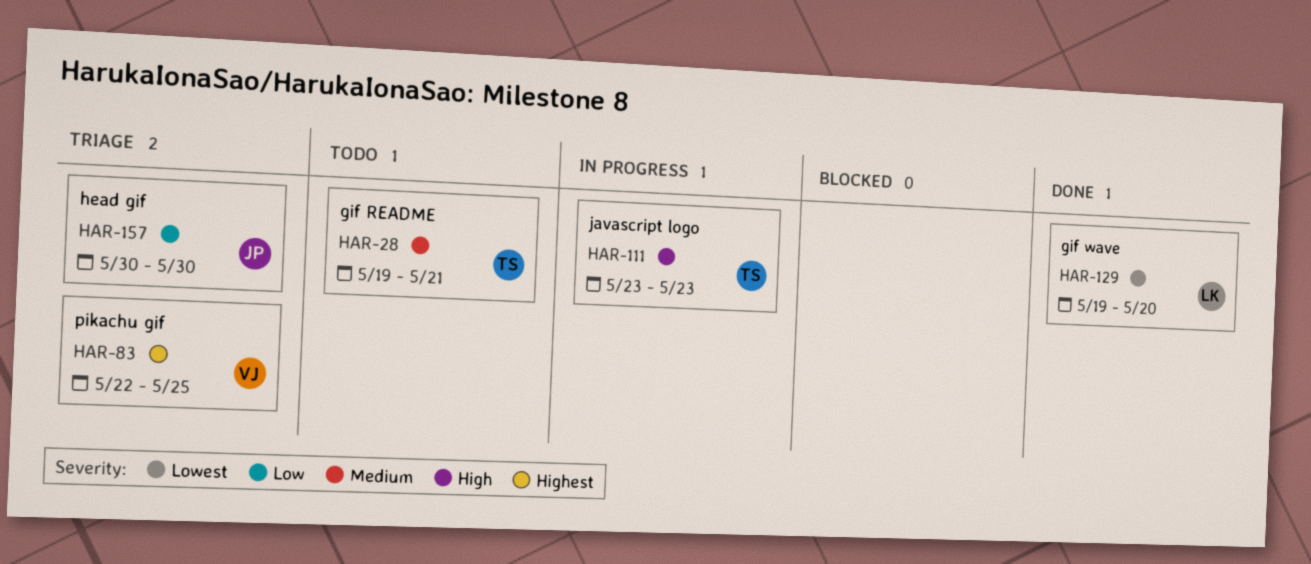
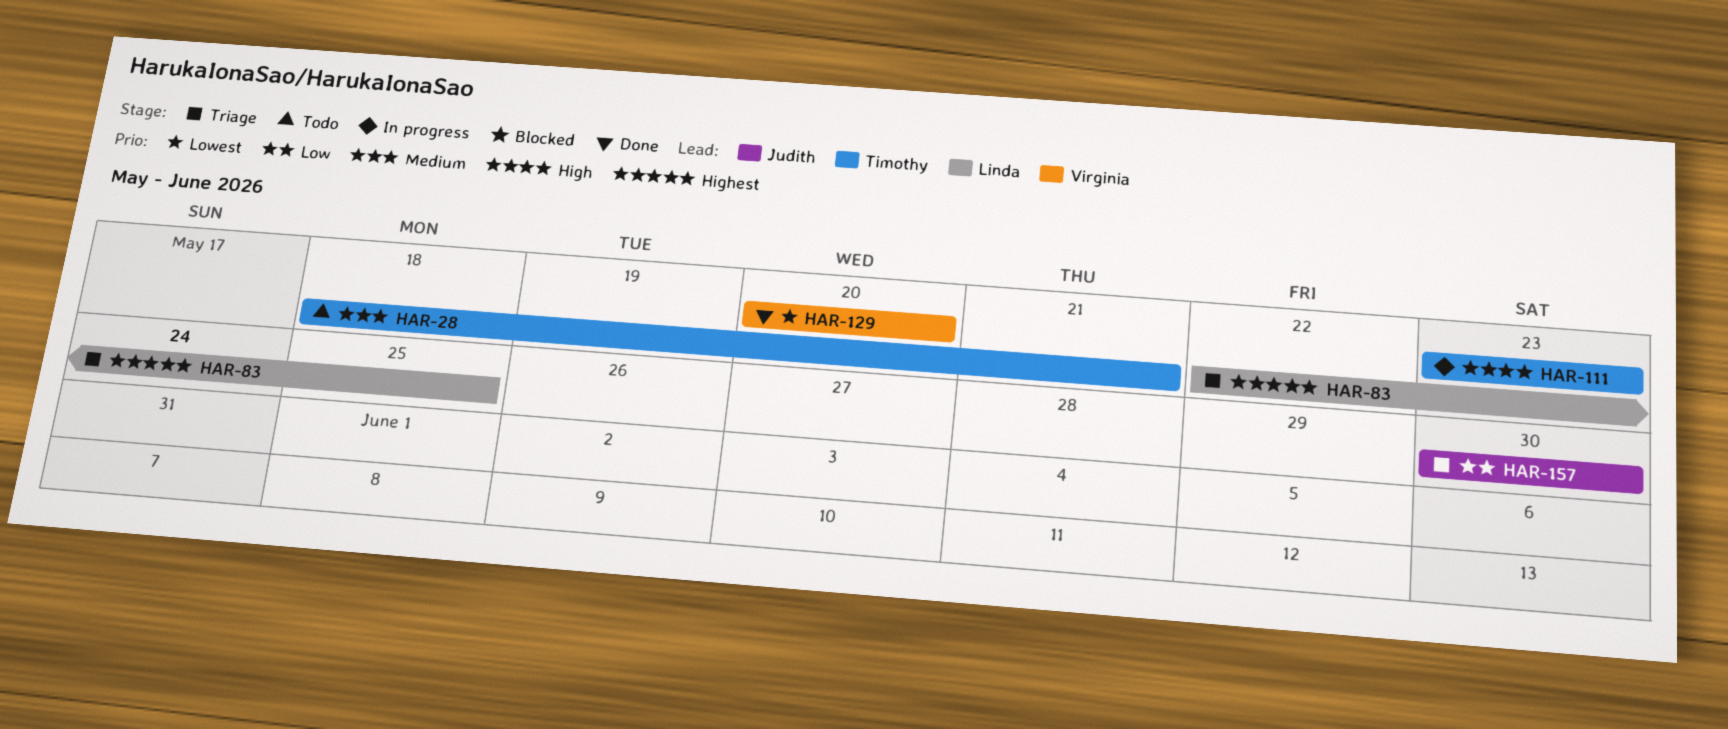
HAR-28, start: May 19 -> May 18
HAR-83, owner: Virginia -> Linda
HAR-129, owner: Linda -> Virginia
HAR-129, start: May 19 -> May 20

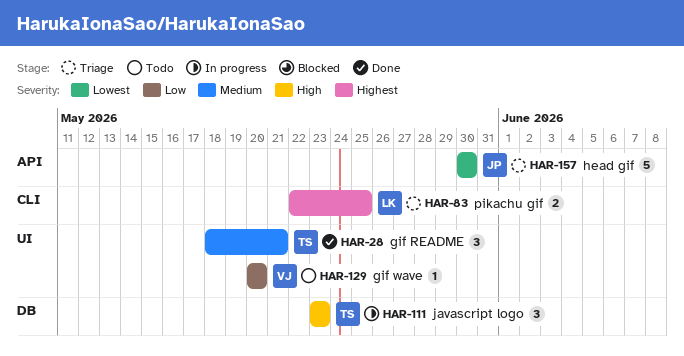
HAR-28, status: Todo -> Done
HAR-129, status: Done -> Todo
HAR-129, priority: Lowest -> Low
HAR-157, priority: Low -> Lowest

